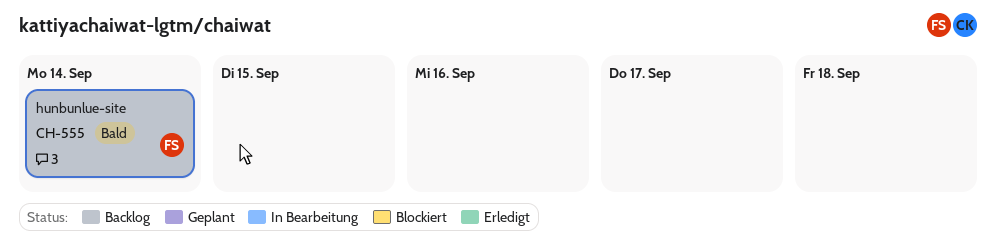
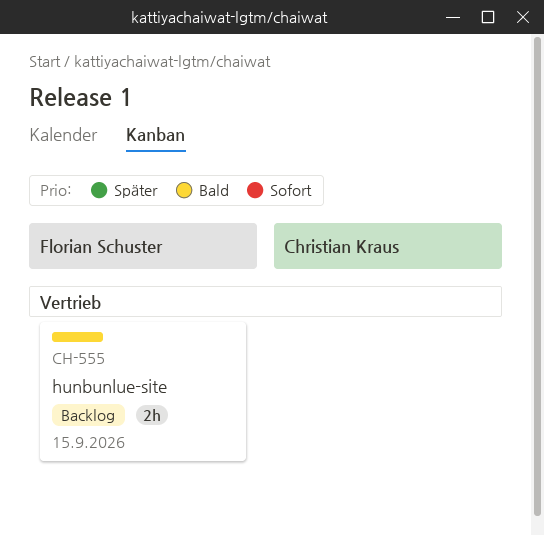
CH-555, due: Sep 14 -> Sep 15

